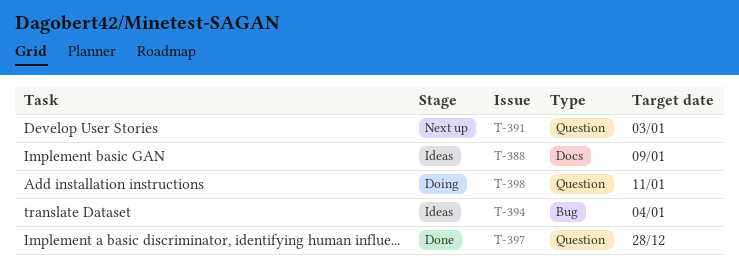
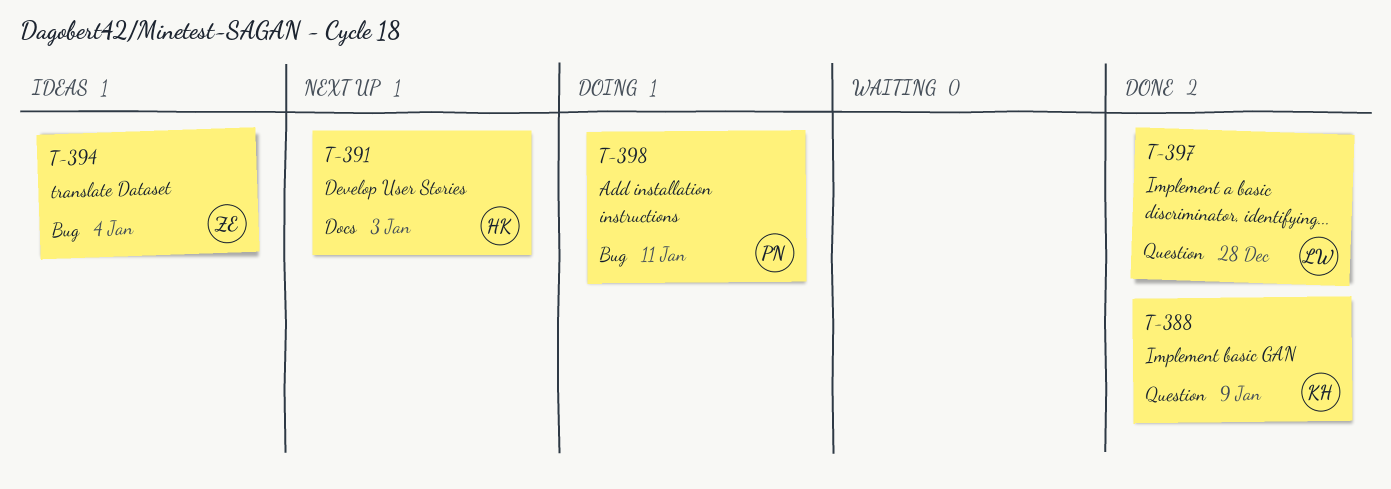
T-388, status: Ideas -> Done
T-388, label: Docs -> Question
T-391, label: Question -> Docs
T-398, label: Question -> Bug

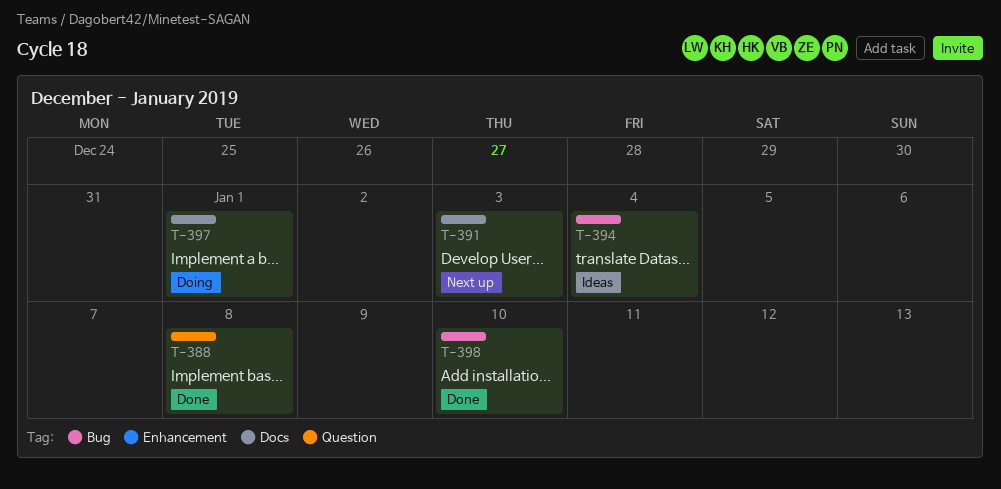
T-388, due: Jan 9 -> Jan 8
T-397, status: Done -> Doing
T-397, label: Question -> Docs
T-397, due: Dec 28 -> Jan 1
T-398, status: Doing -> Done
T-398, due: Jan 11 -> Jan 10

